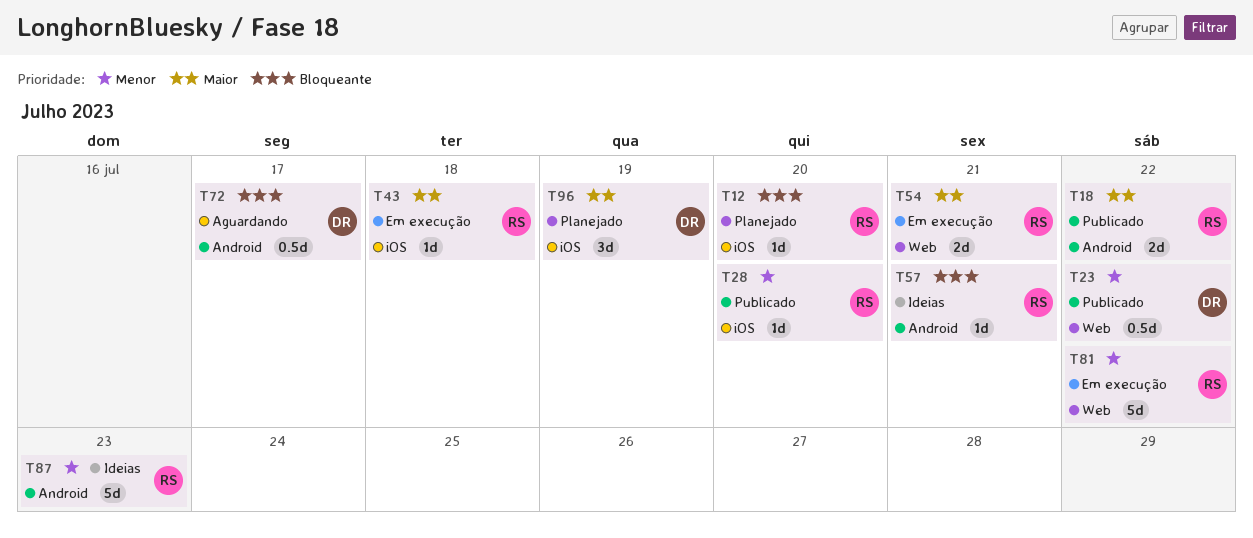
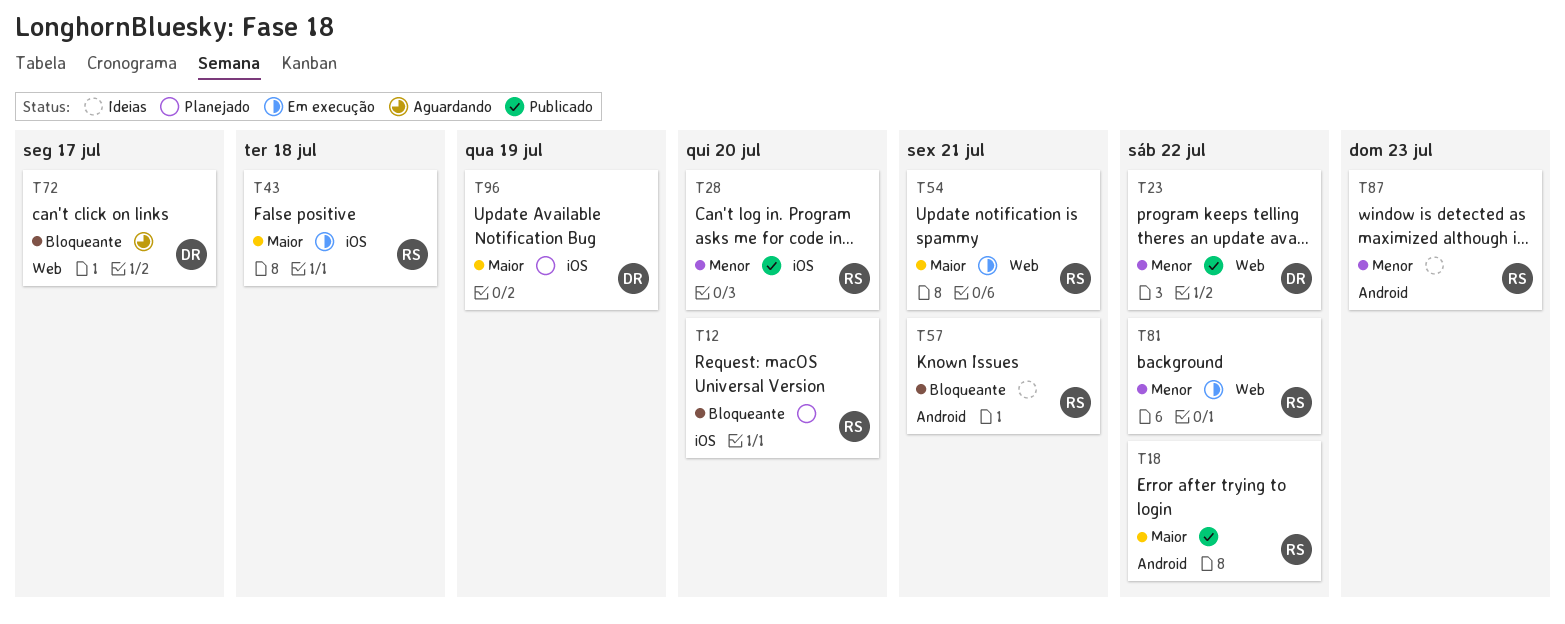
T72, label: Android -> Web

